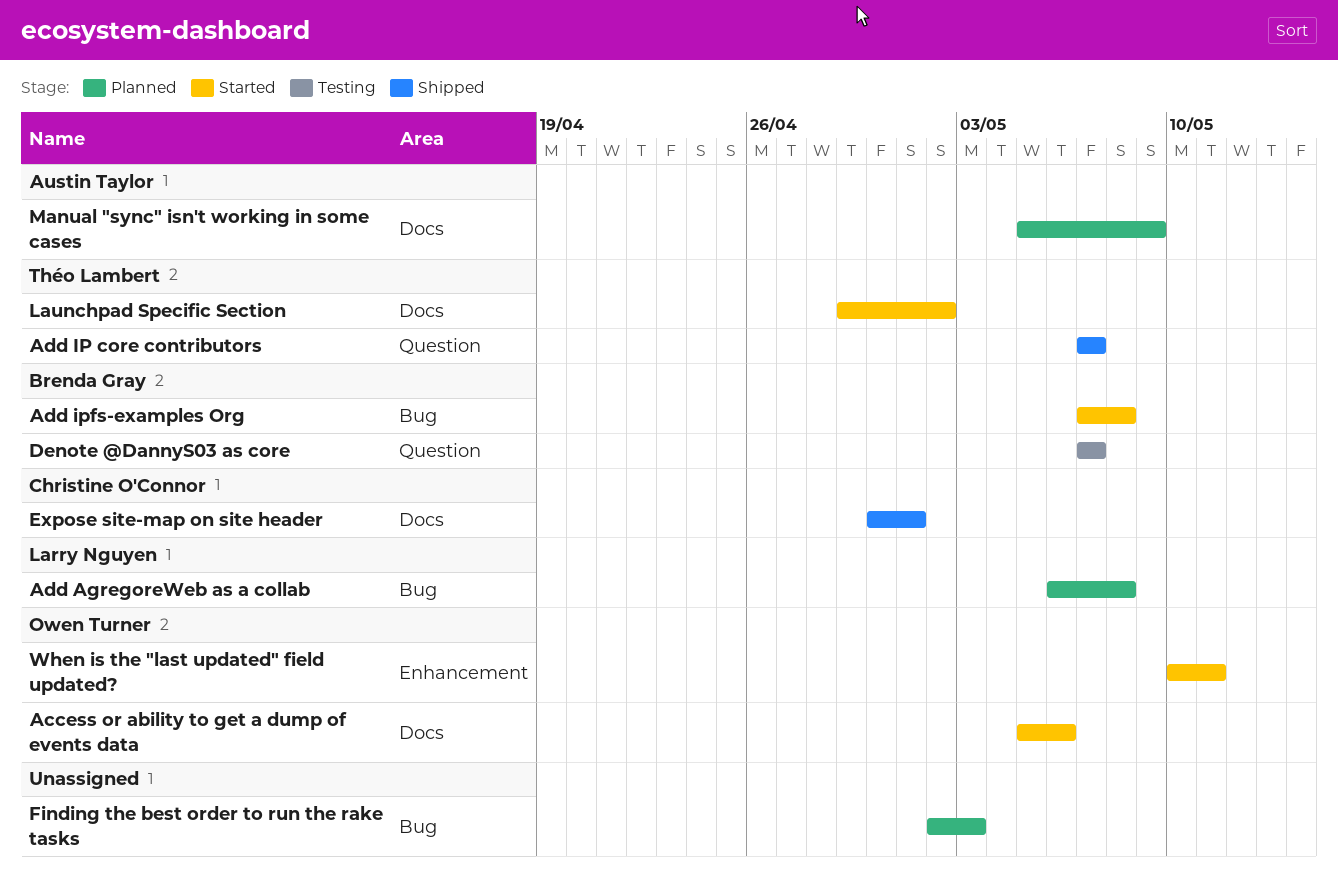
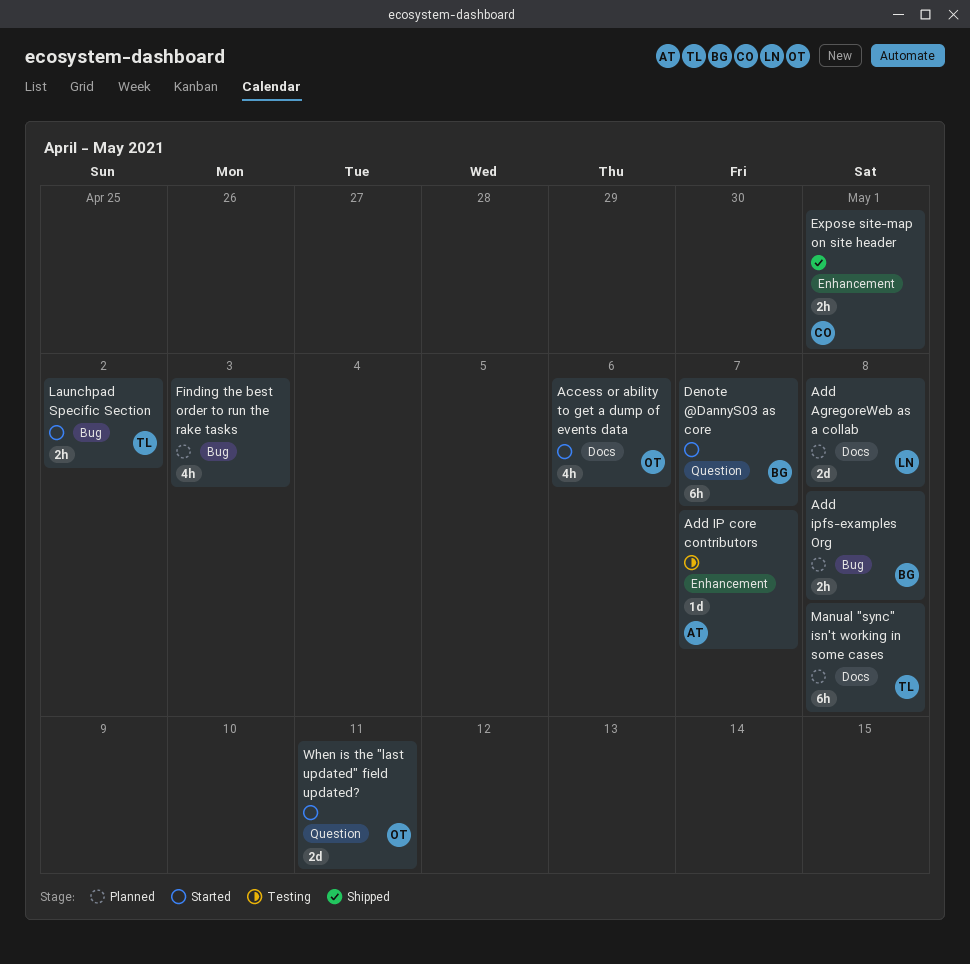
Add AgregoreWeb as a collab, label: Bug -> Docs
Add IP core contributors, status: Shipped -> Testing
Add IP core contributors, owner: Théo Lambert -> Austin Taylor
Add IP core contributors, label: Question -> Enhancement
Add ipfs-examples Org, status: Started -> Planned
Denote @DannyS03 as core, status: Testing -> Started
Expose site-map on site header, label: Docs -> Enhancement
Launchpad Specific Section, label: Docs -> Bug
Manual "sync" isn't working in some cases, owner: Austin Taylor -> Théo Lambert
Manual "sync" isn't working in some cases, due: May 9 -> May 8
When is the "last updated" field updated?, label: Enhancement -> Question

